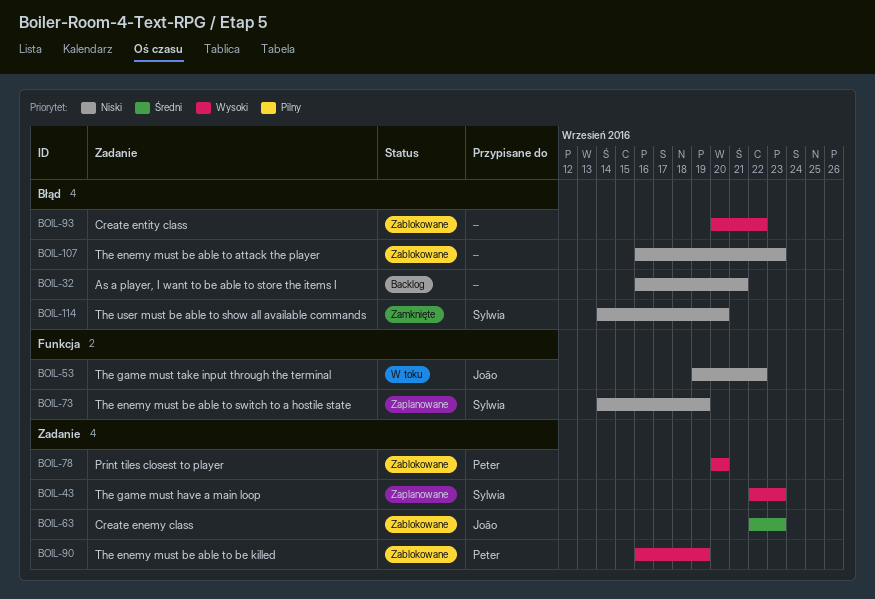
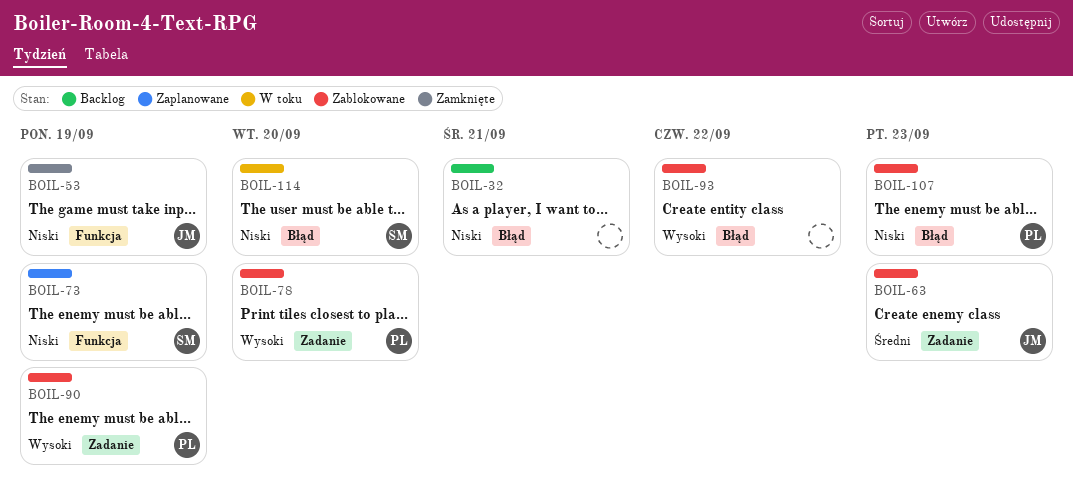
BOIL-43: present -> none
BOIL-53, status: W toku -> Zamknięte
BOIL-53, due: Sep 22 -> Sep 19
BOIL-107, owner: none -> Peter
BOIL-114, status: Zamknięte -> W toku

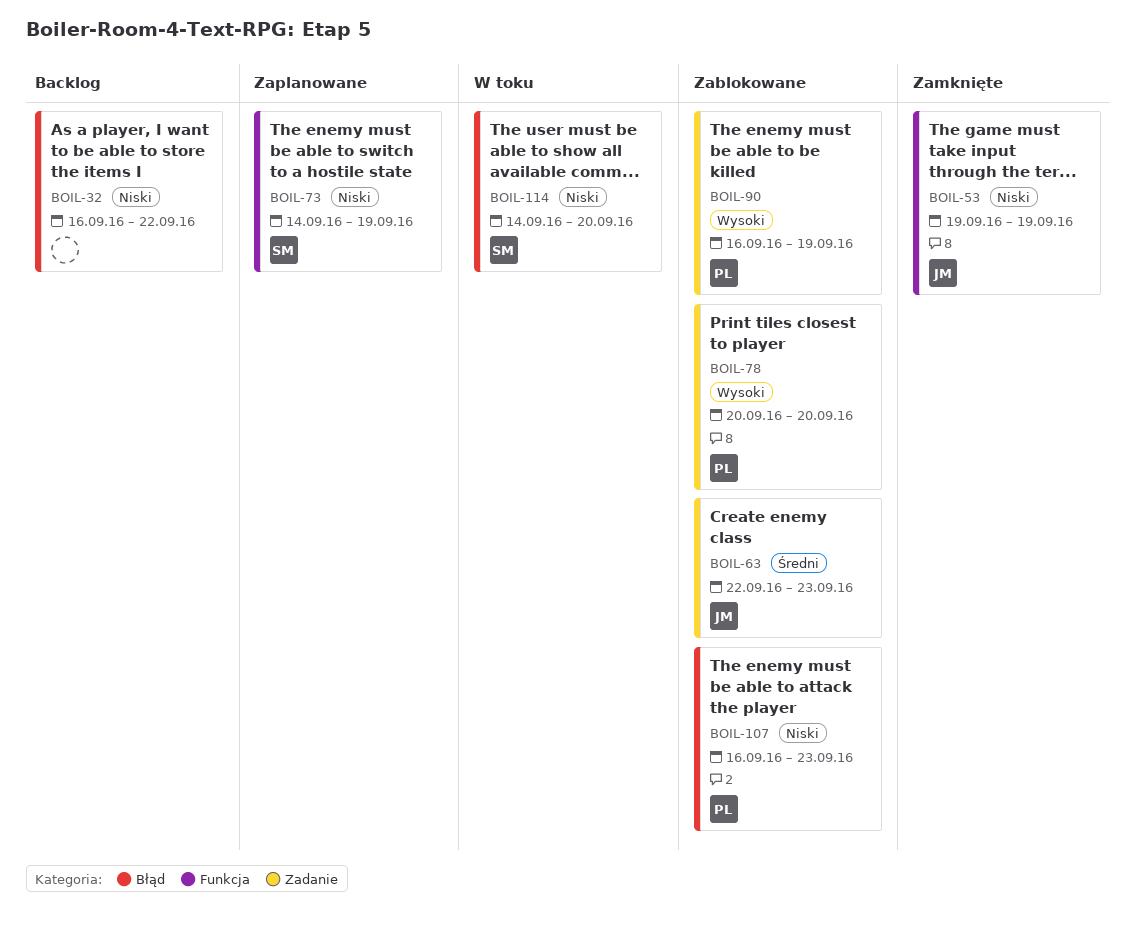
BOIL-32, due: Sep 21 -> Sep 22
BOIL-93: present -> none

